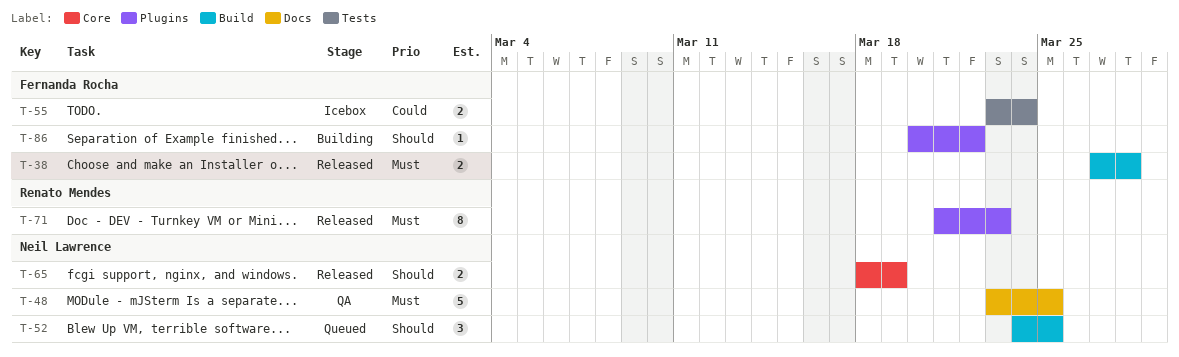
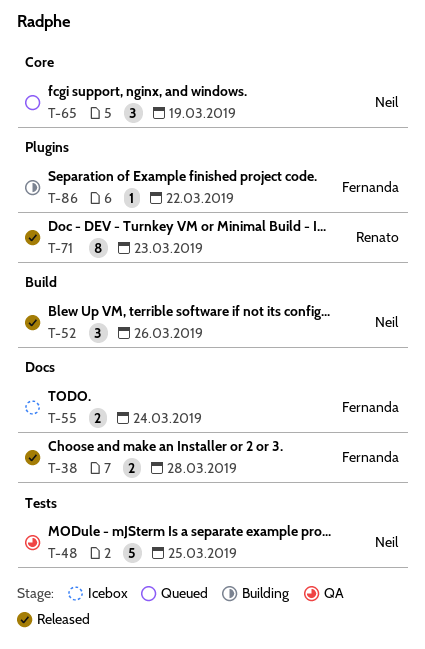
T-38, label: Build -> Docs
T-48, label: Docs -> Tests
T-52, status: Queued -> Released
T-52, due: Mar 25 -> Mar 26
T-55, label: Tests -> Docs
T-65, status: Released -> Queued
T-65, estimate: 2 -> 3

